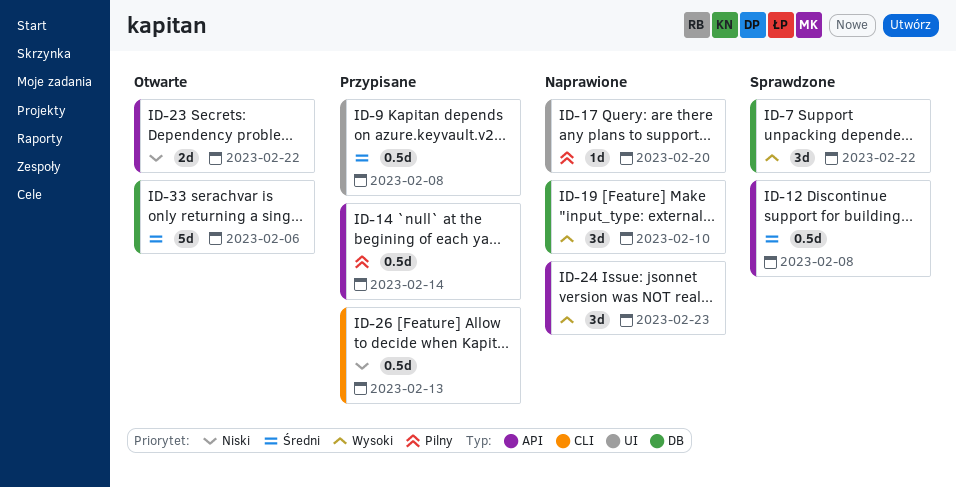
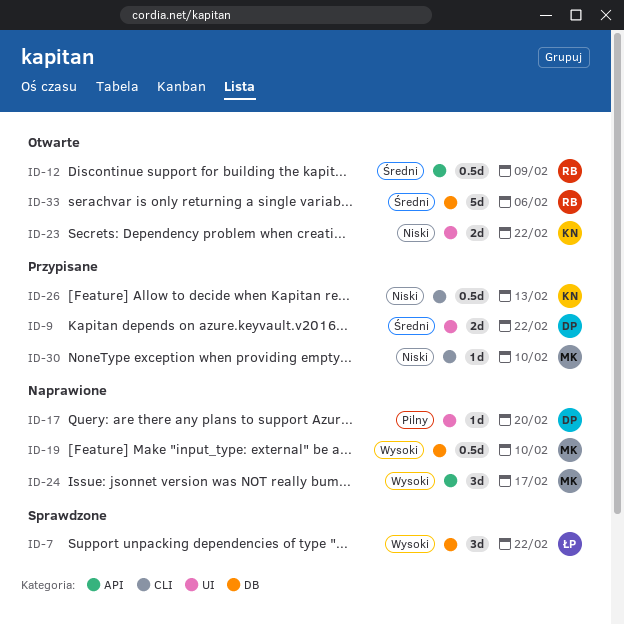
ID-9, estimate: 0.5d -> 2d
ID-9, due: Feb 8 -> Feb 22
ID-12, status: Sprawdzone -> Otwarte
ID-12, due: Feb 8 -> Feb 9
ID-14: present -> none
ID-19, estimate: 3d -> 0.5d
ID-23, label: API -> UI
ID-24, due: Feb 23 -> Feb 17
ID-30: none -> present

